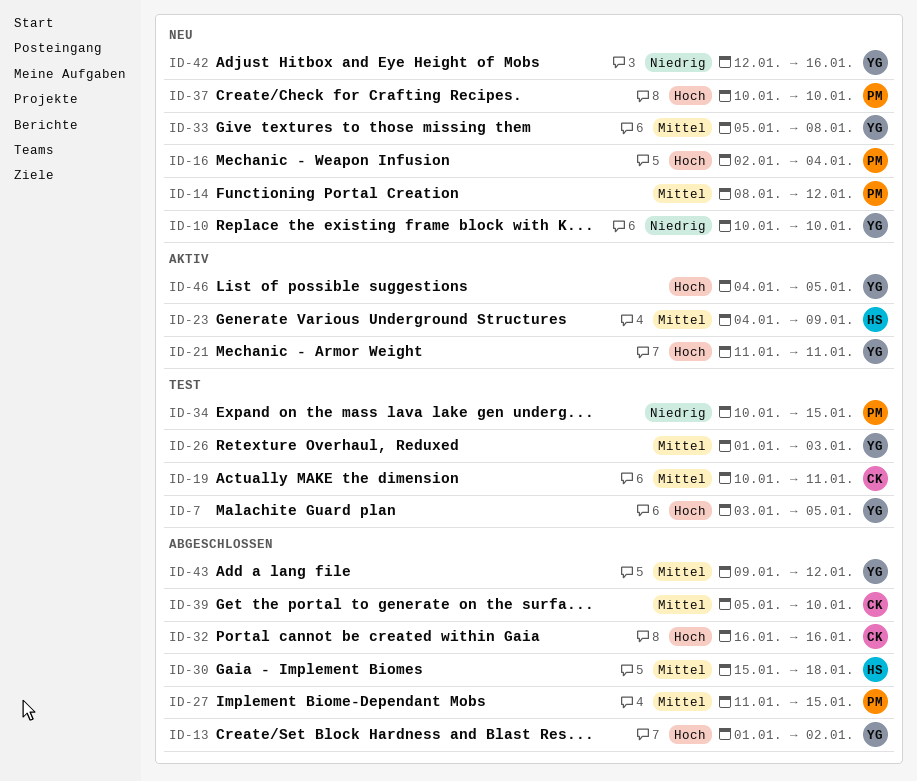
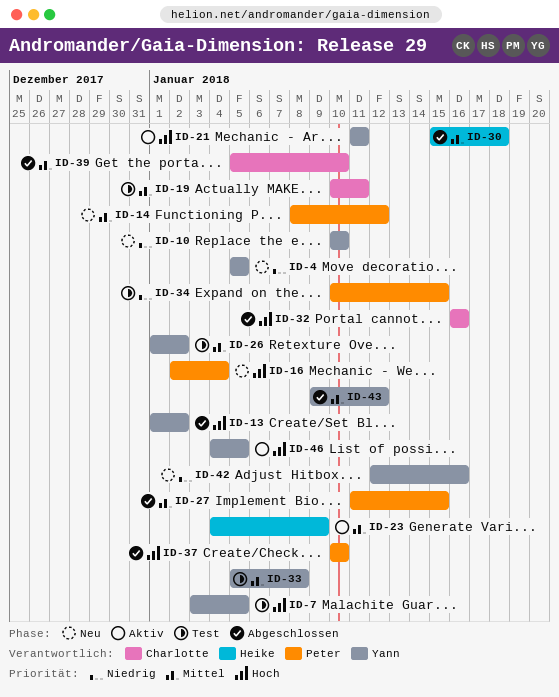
ID-4: none -> present
ID-26, due: Jan 3 -> Jan 2
ID-33, status: Neu -> Test
ID-37, status: Neu -> Abgeschlossen

